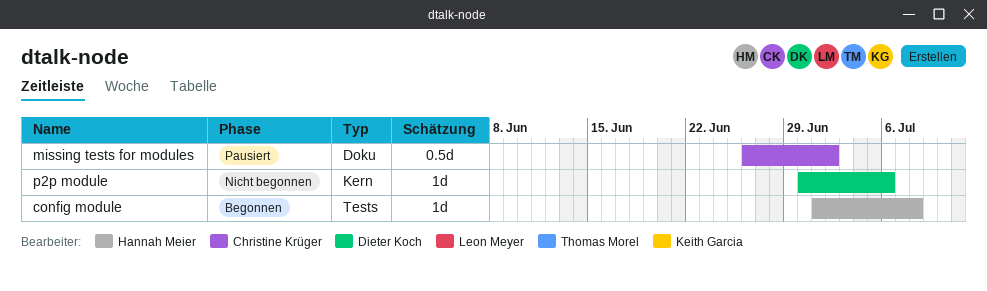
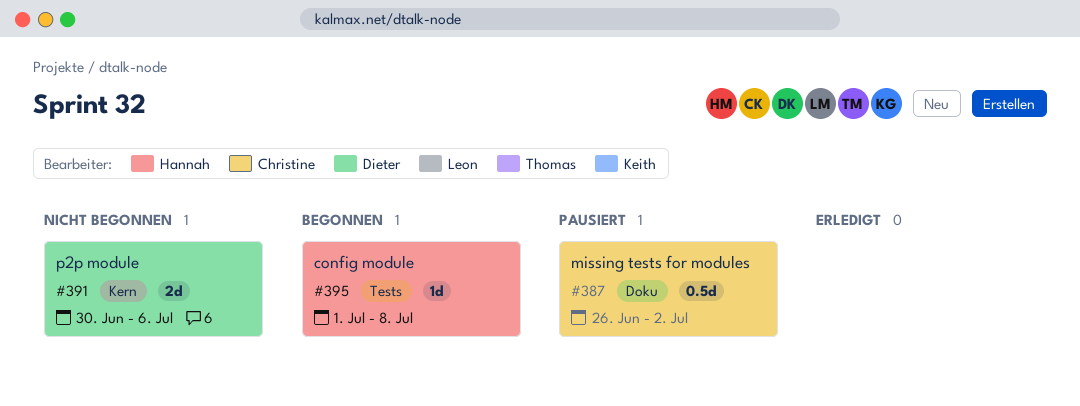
p2p module, estimate: 1d -> 2d

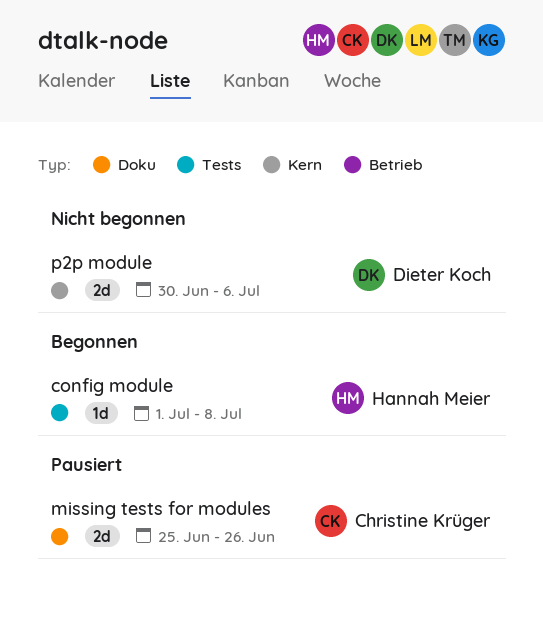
missing tests for modules, estimate: 0.5d -> 2d
missing tests for modules, start: Jun 26 -> Jun 25
missing tests for modules, due: Jul 2 -> Jun 26

